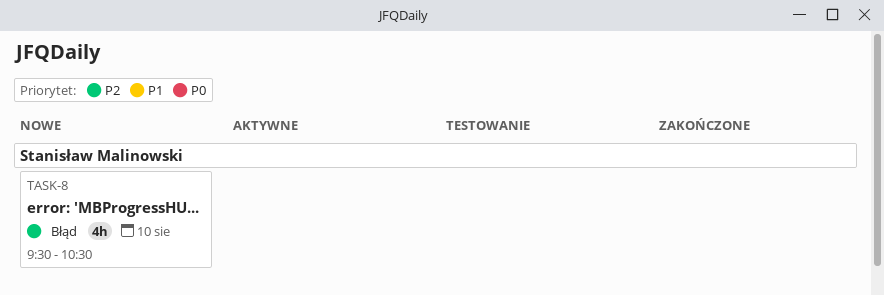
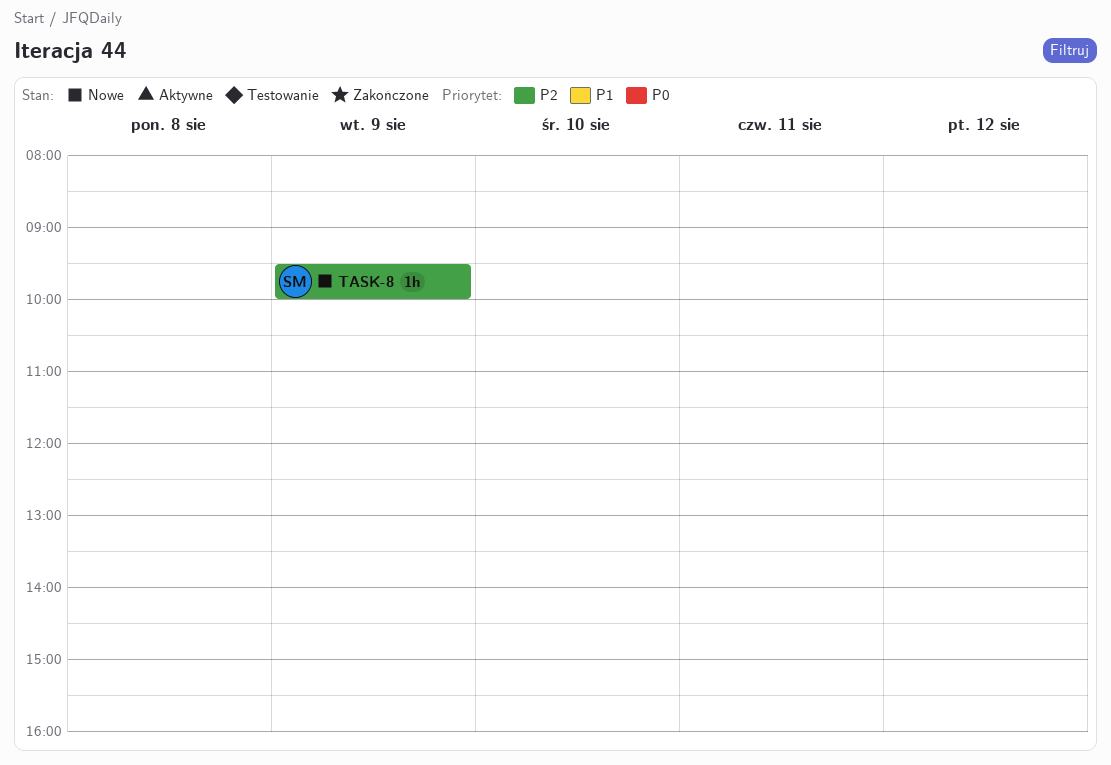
TASK-8, estimate: 4h -> 1h
TASK-8, day: Aug 10 -> Aug 9
TASK-8, ends: 10:30 -> 10:00

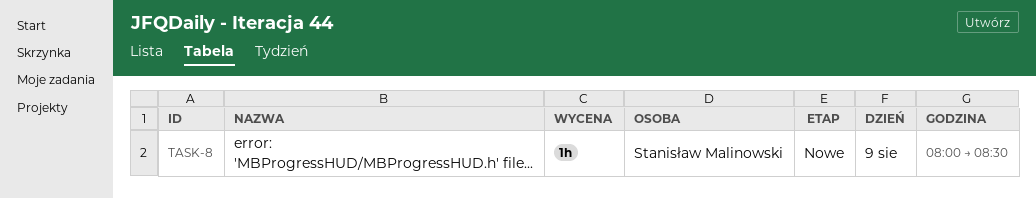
TASK-8, begins: 09:30 -> 08:00
TASK-8, ends: 10:00 -> 08:30

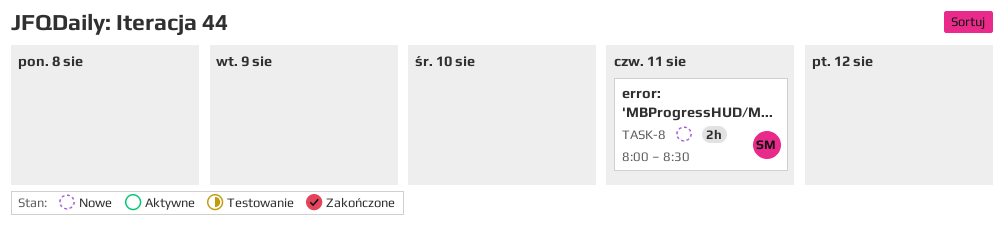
TASK-8, estimate: 1h -> 2h
TASK-8, day: Aug 9 -> Aug 11

